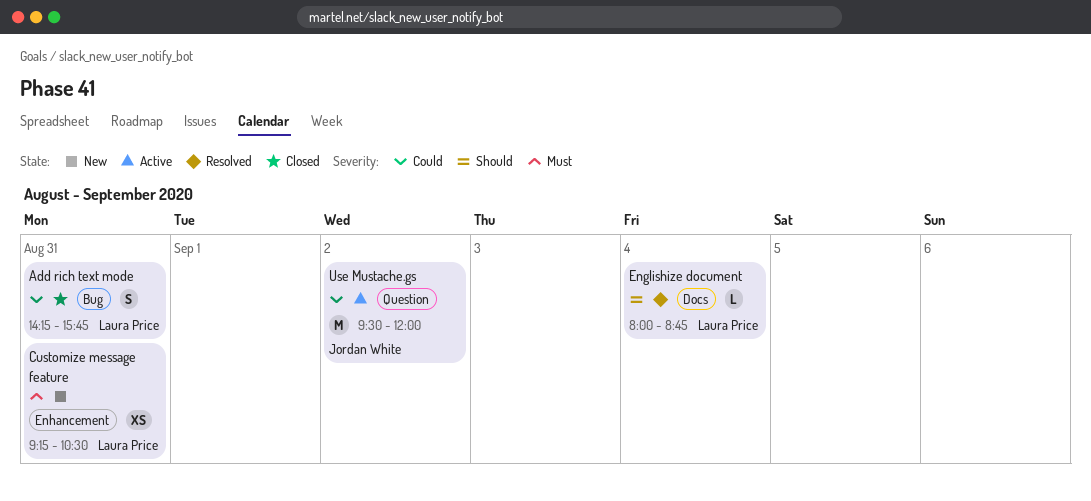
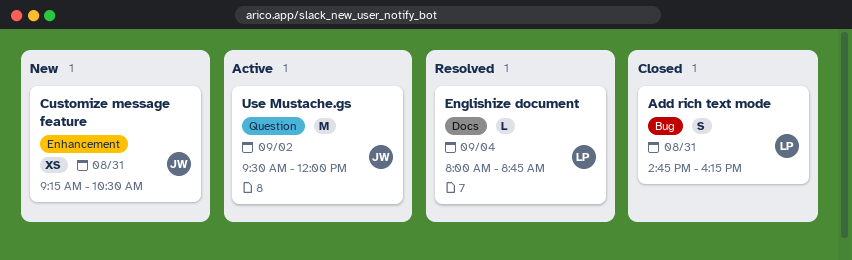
Add rich text mode, begins: 14:15 -> 14:45
Add rich text mode, ends: 15:45 -> 16:15
Customize message feature, owner: Laura Price -> Jordan White

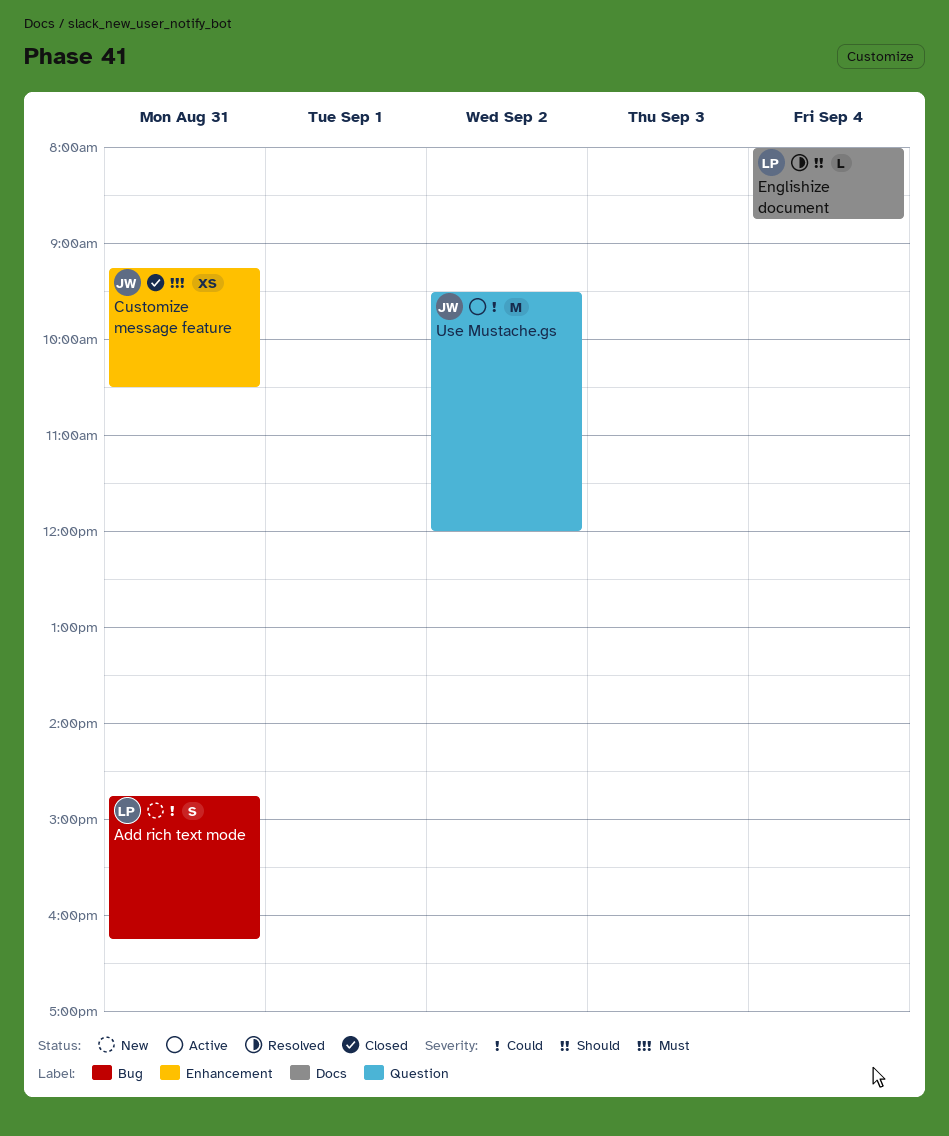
Add rich text mode, status: Closed -> New
Customize message feature, status: New -> Closed

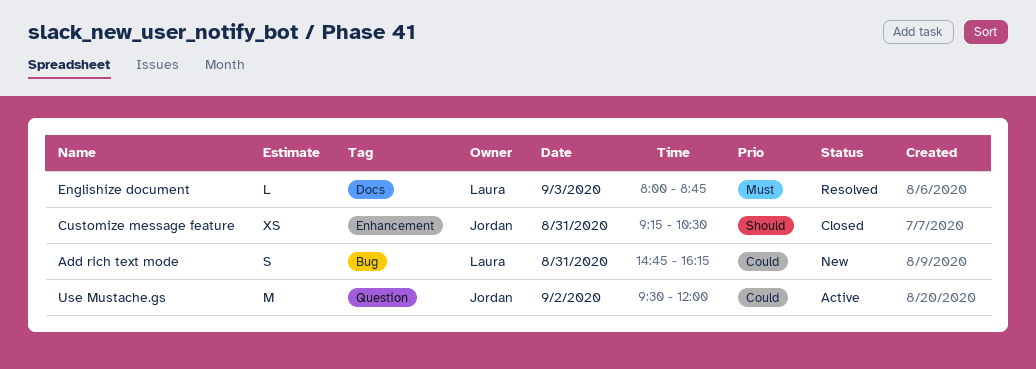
Customize message feature, priority: Must -> Should
Englishize document, priority: Should -> Must
Englishize document, day: Sep 4 -> Sep 3

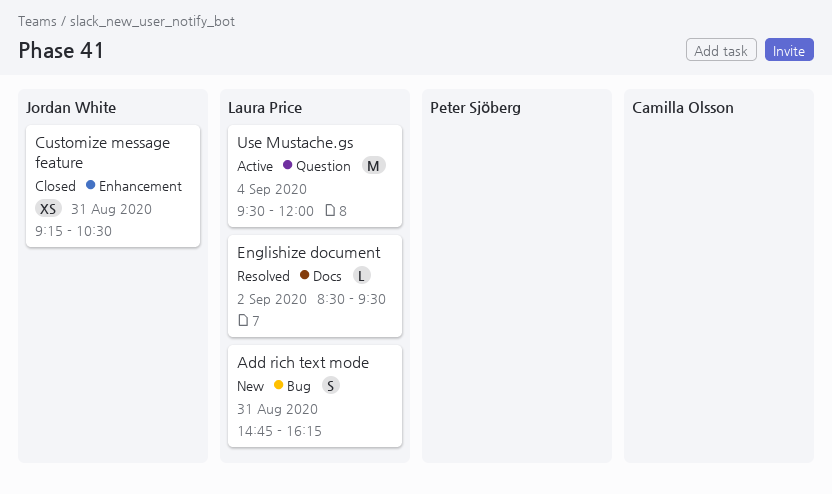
Englishize document, day: Sep 3 -> Sep 2
Englishize document, begins: 08:00 -> 08:30
Englishize document, ends: 08:45 -> 09:30
Use Mustache.gs, owner: Jordan White -> Laura Price
Use Mustache.gs, day: Sep 2 -> Sep 4

